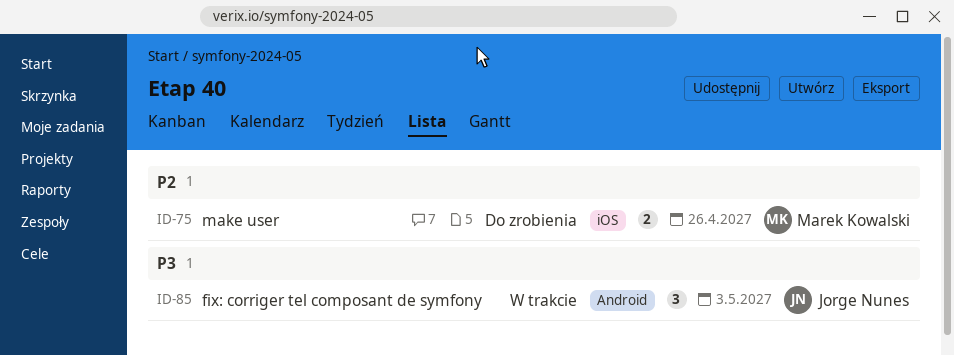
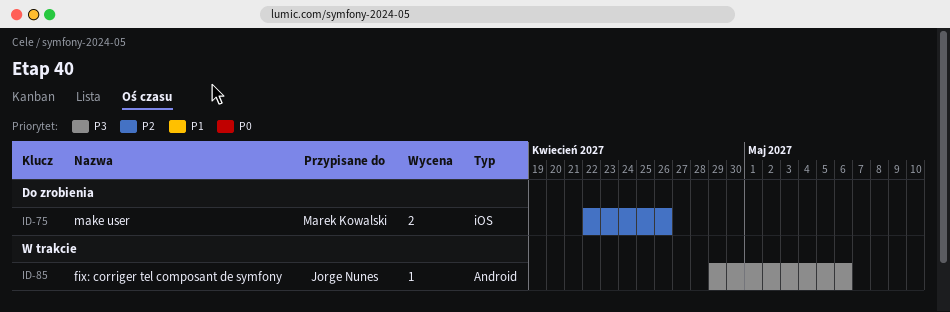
ID-85, estimate: 3 -> 1
ID-85, due: May 3 -> May 6

